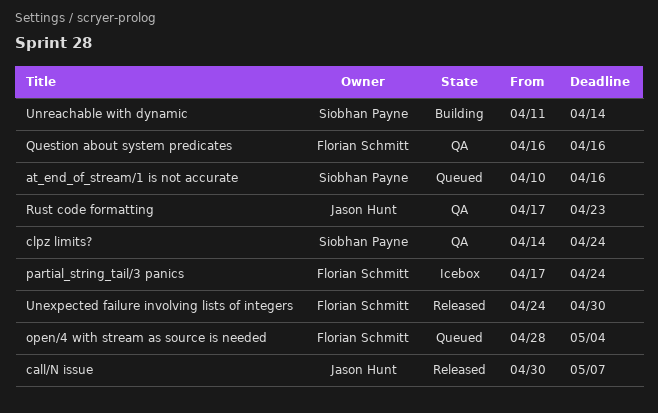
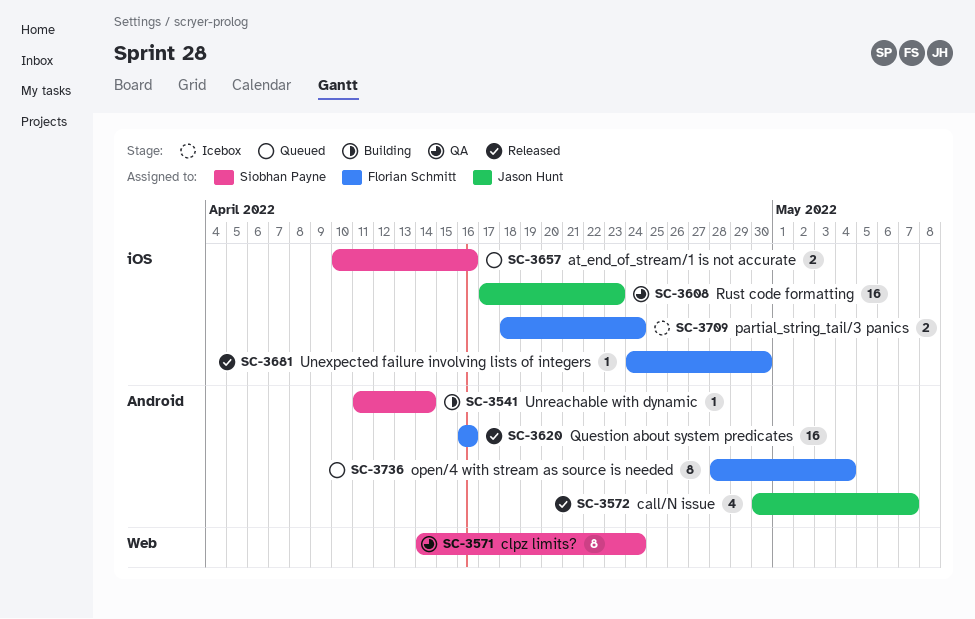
partial_string_tail/3 panics, start: Apr 17 -> Apr 18
Question about system predicates, status: QA -> Released

